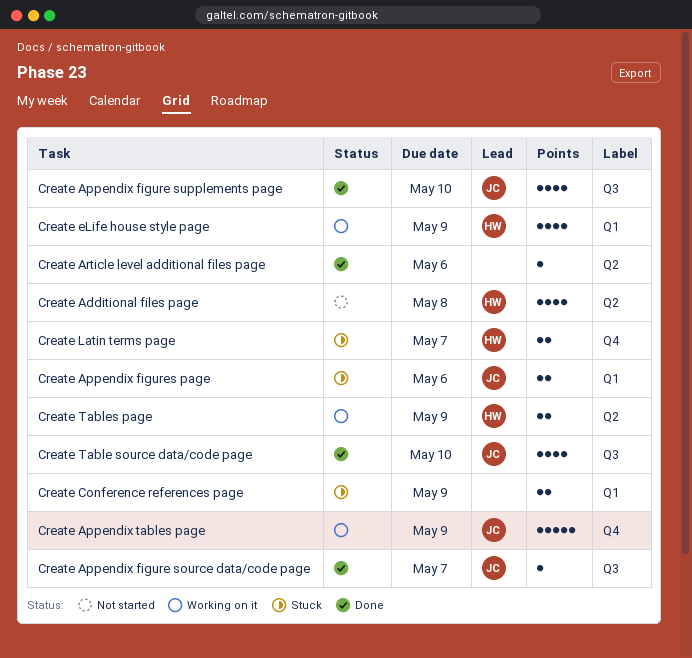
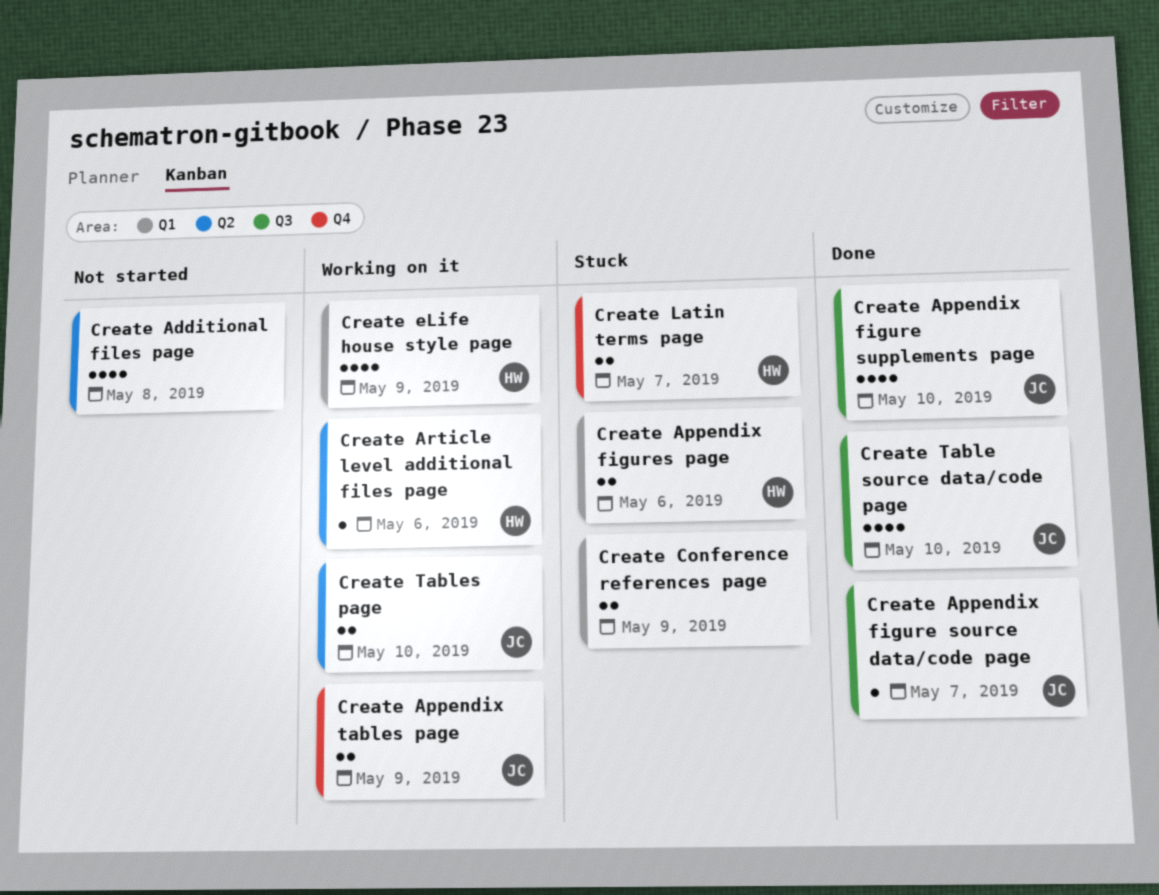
Create Additional files page, owner: HW -> none
Create Appendix figures page, owner: JC -> HW
Create Appendix tables page, estimate: 5 -> 2
Create Article level additional files page, status: Done -> Working on it
Create Article level additional files page, owner: none -> HW
Create Tables page, owner: HW -> JC
Create Tables page, due: May 9 -> May 10

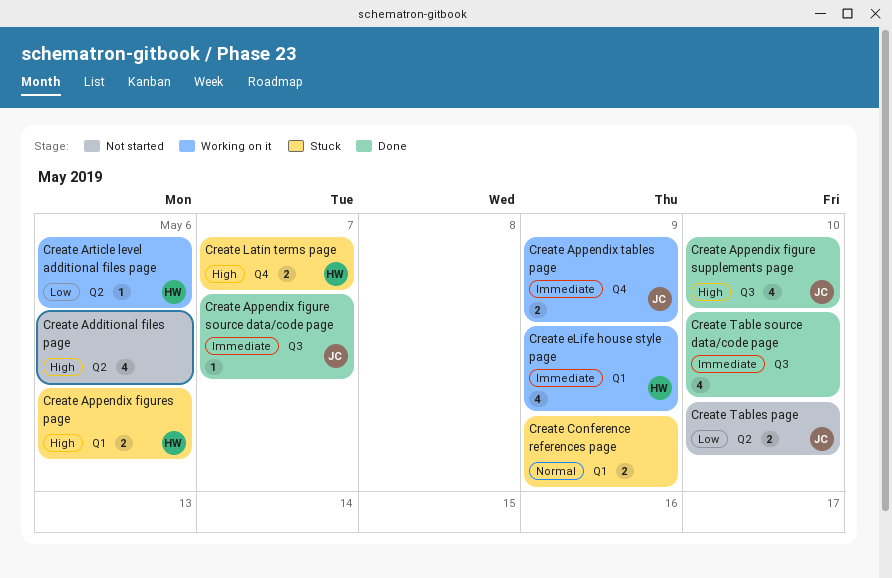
Create Additional files page, due: May 8 -> May 6
Create Table source data/code page, owner: JC -> none
Create Tables page, status: Working on it -> Not started

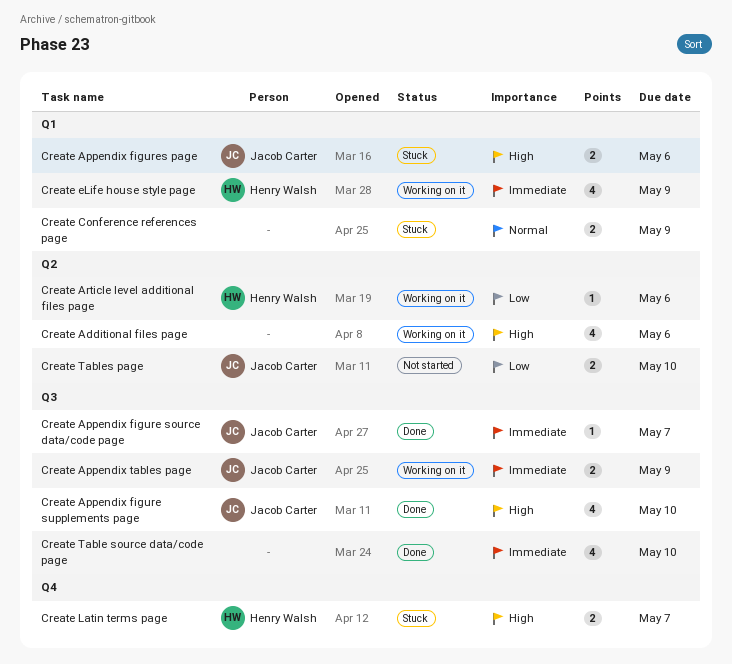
Create Additional files page, status: Not started -> Working on it
Create Appendix figures page, owner: Henry Walsh -> Jacob Carter
Create Appendix tables page, label: Q4 -> Q3

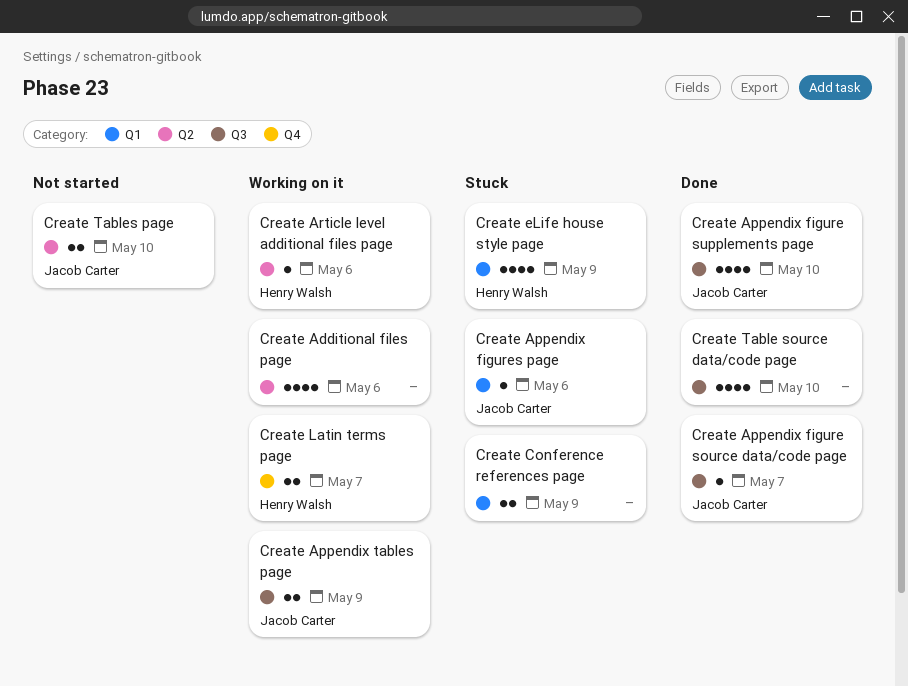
Create Appendix figures page, estimate: 2 -> 1
Create eLife house style page, status: Working on it -> Stuck
Create Latin terms page, status: Stuck -> Working on it

